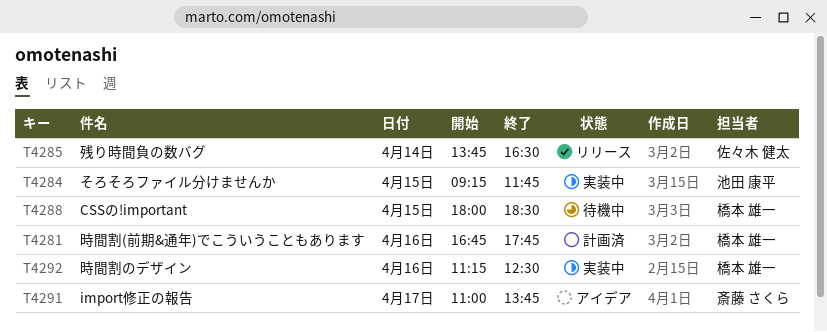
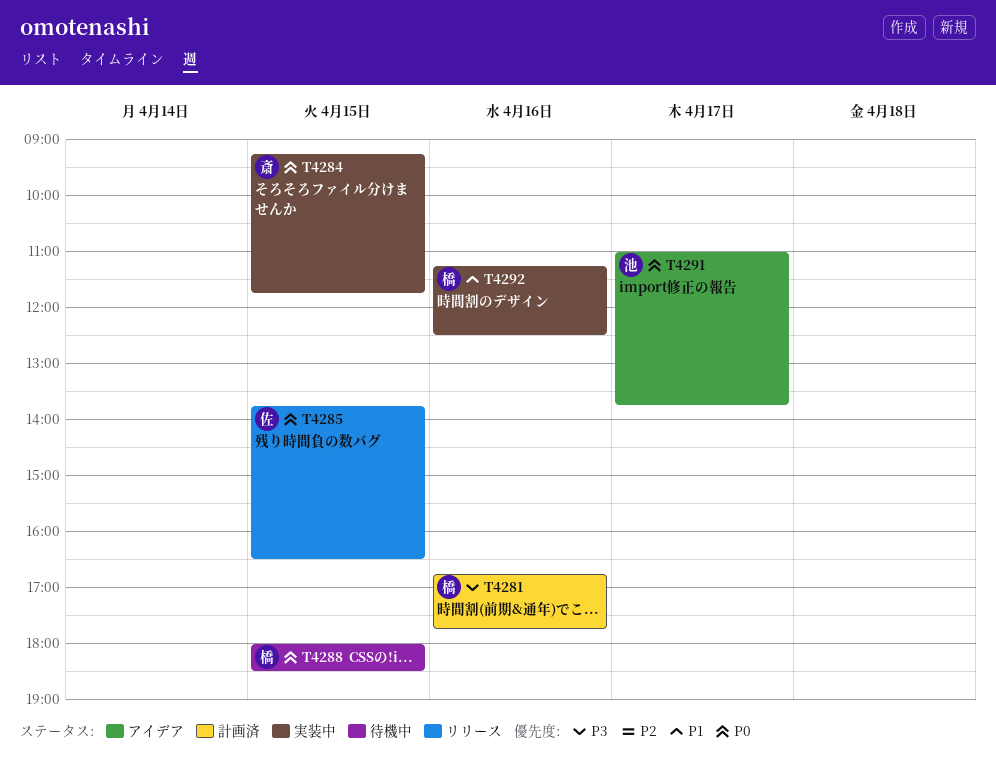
T4284, owner: 池田 康平 -> 斎藤 さくら
T4285, day: Apr 14 -> Apr 15
T4291, owner: 斎藤 さくら -> 池田 康平

